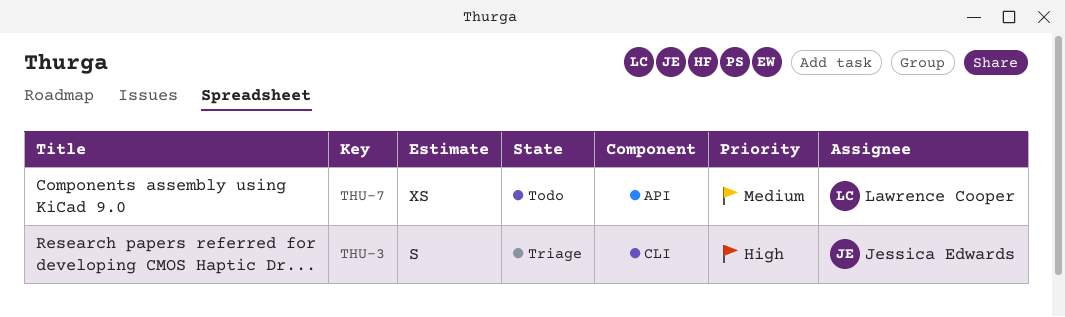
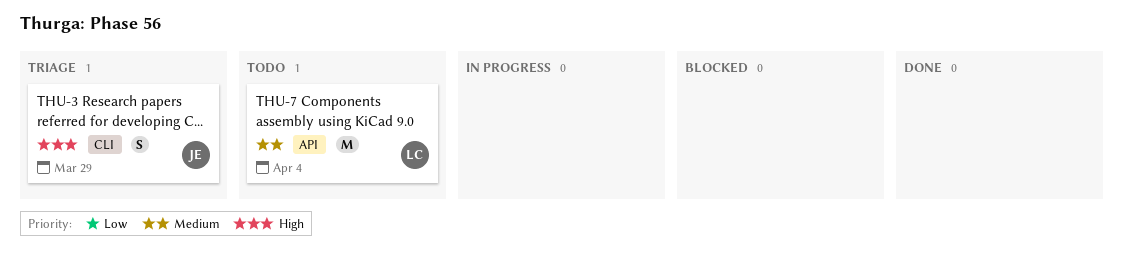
THU-7, estimate: XS -> M

